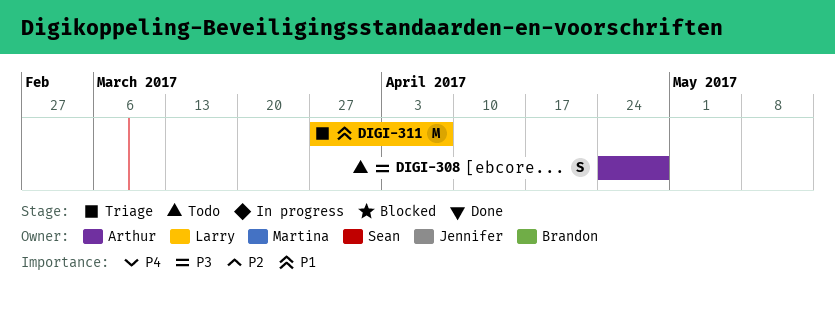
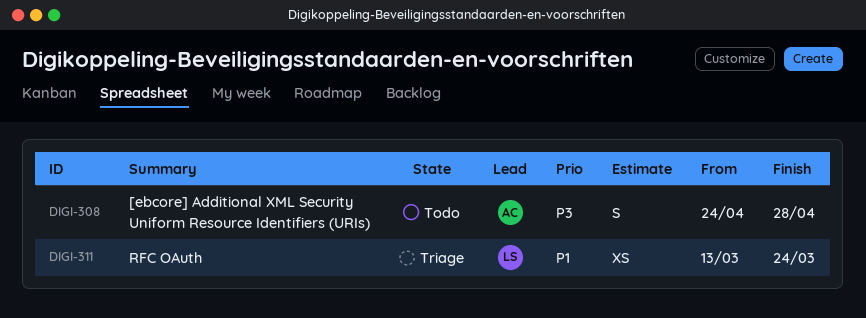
DIGI-311, estimate: M -> XS
DIGI-311, start: Mar 27 -> Mar 13
DIGI-311, due: Apr 7 -> Mar 24

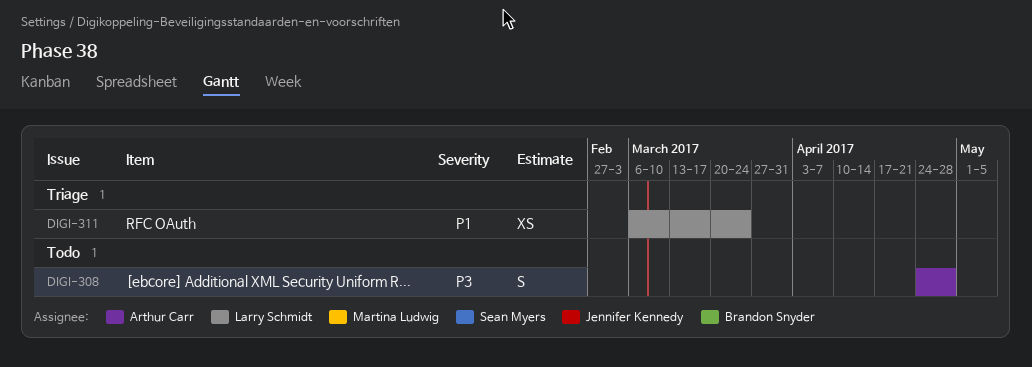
DIGI-311, start: Mar 13 -> Mar 6

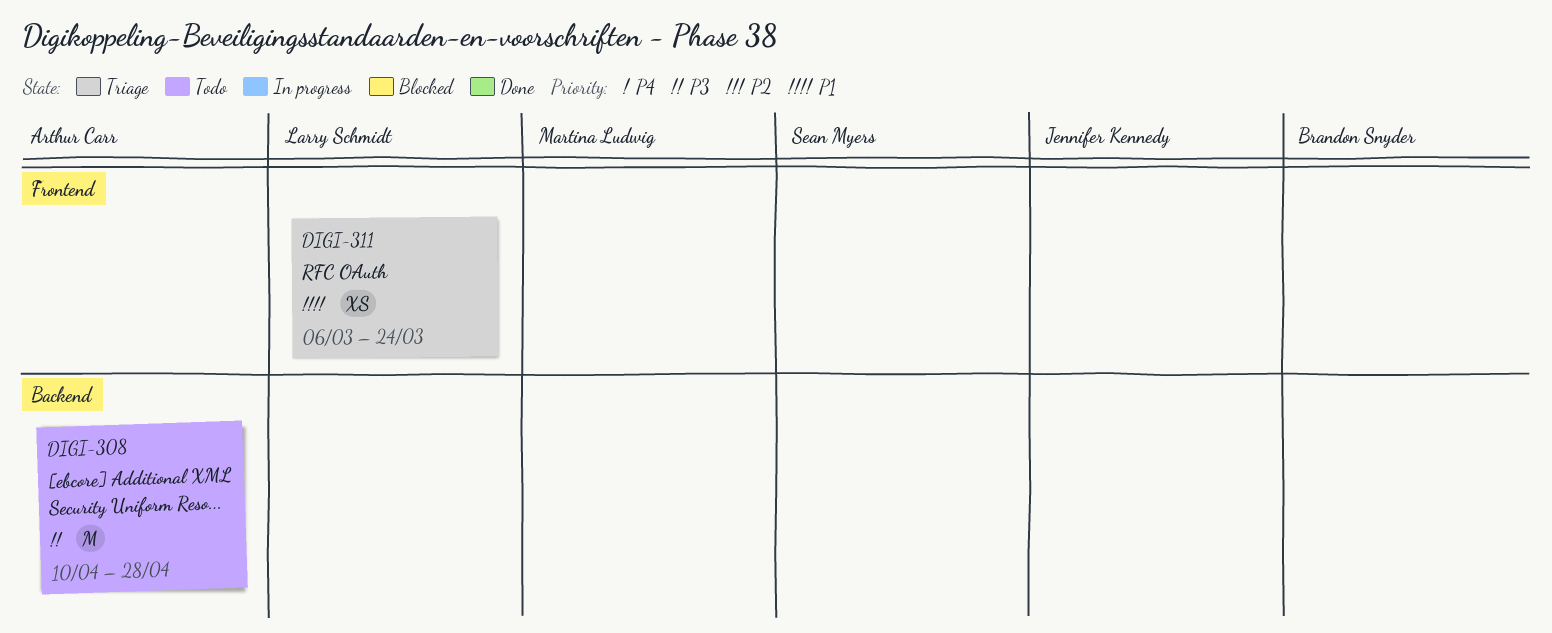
DIGI-308, estimate: S -> M
DIGI-308, start: Apr 24 -> Apr 10

